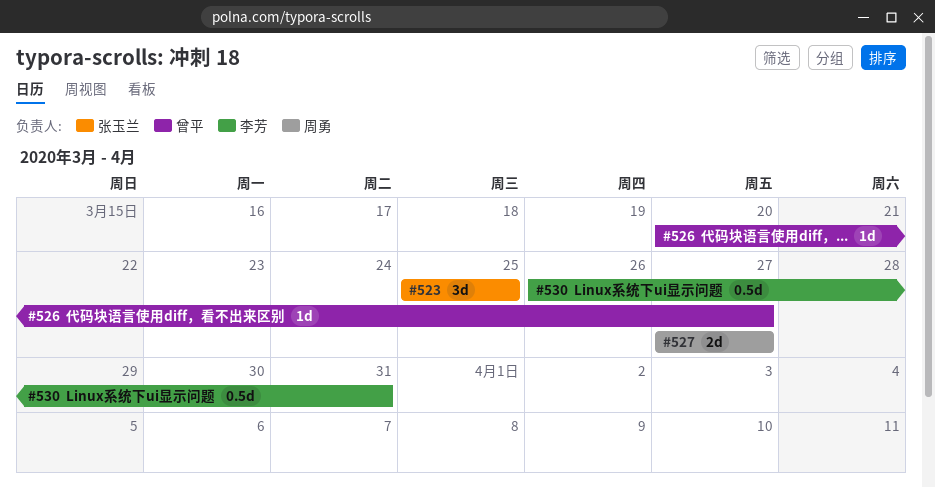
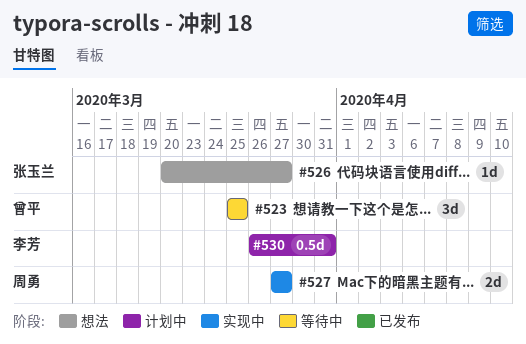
#523, owner: 张玉兰 -> 曾平
#526, owner: 曾平 -> 张玉兰

